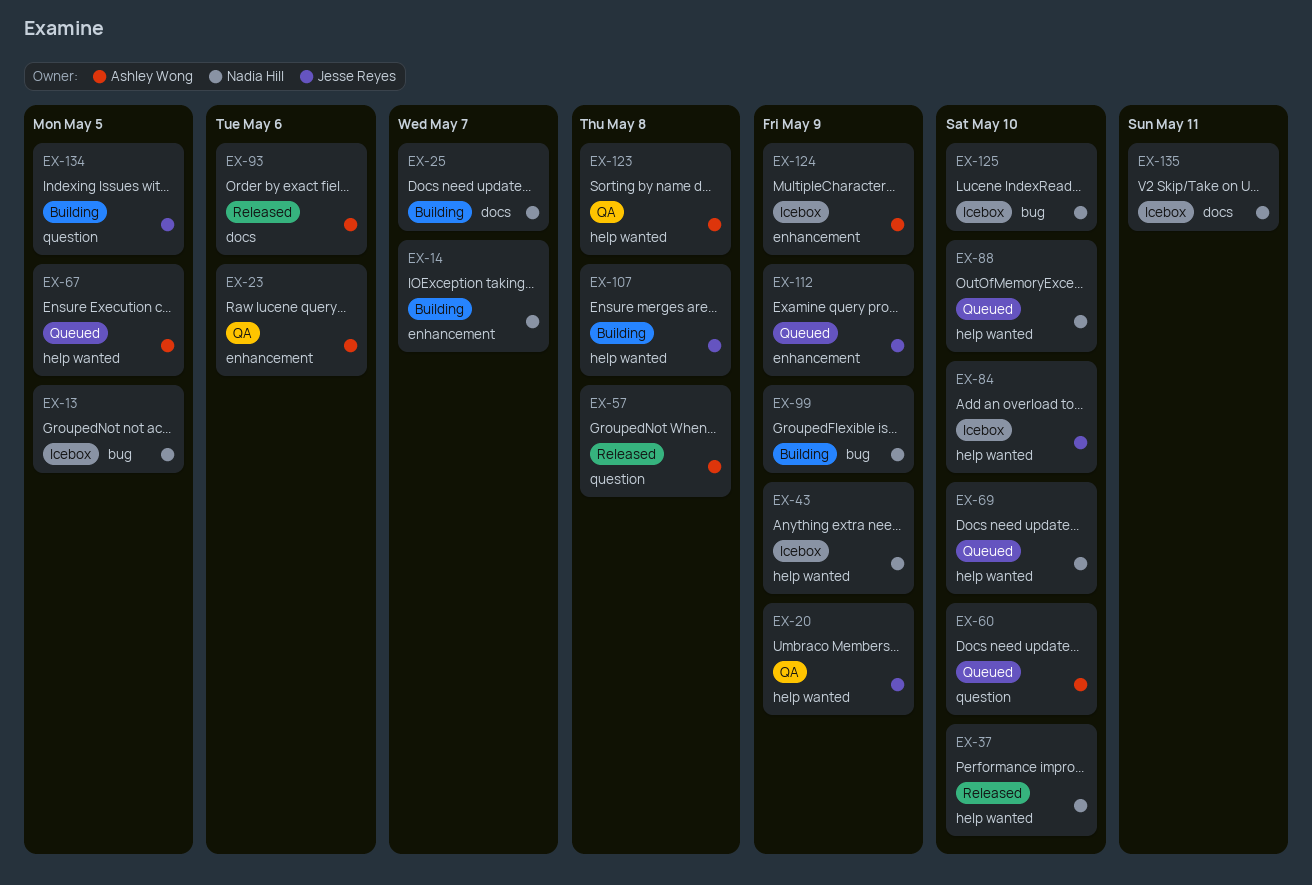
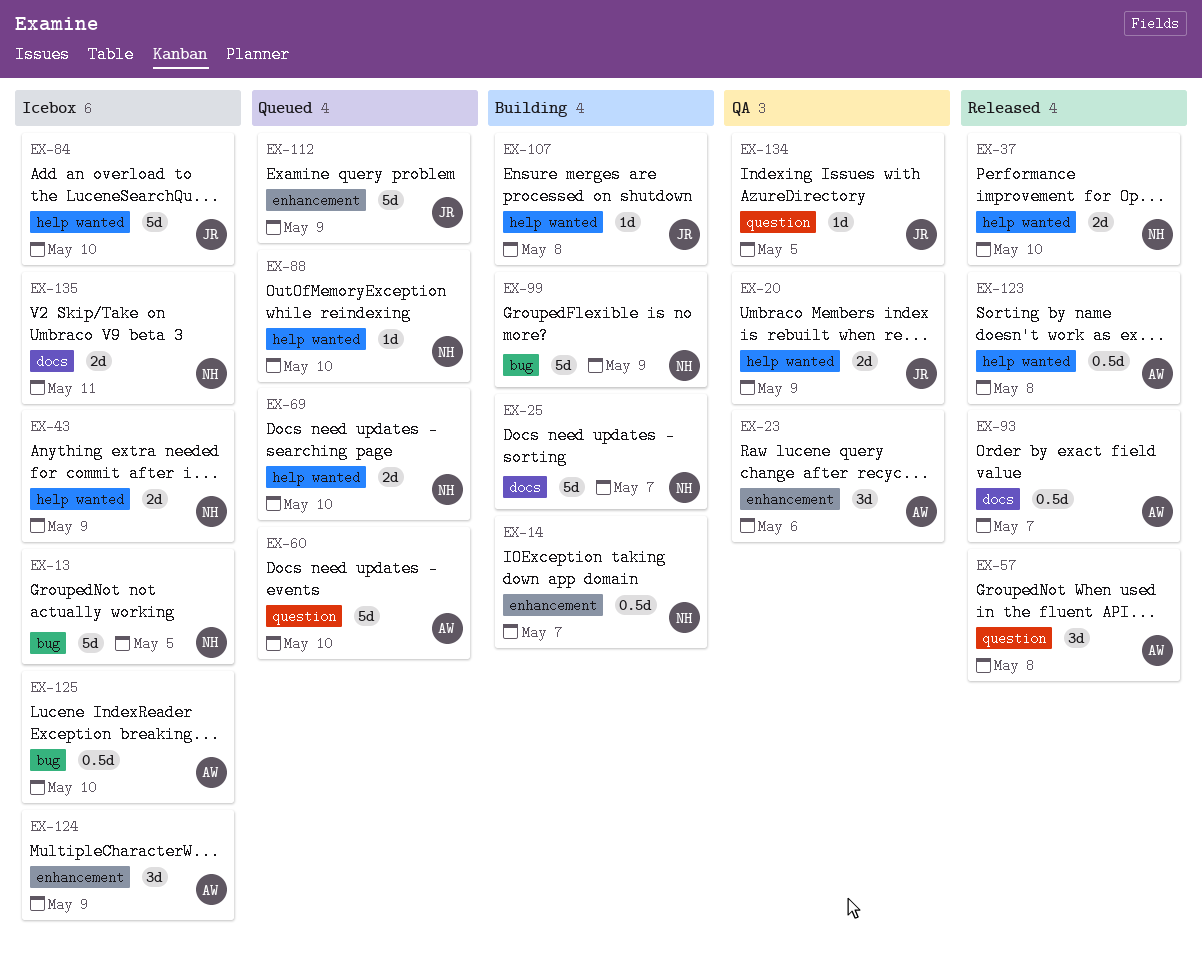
EX-67: present -> none
EX-93, due: May 6 -> May 7
EX-123, status: QA -> Released
EX-125, owner: Nadia Hill -> Ashley Wong
EX-134, status: Building -> QA

